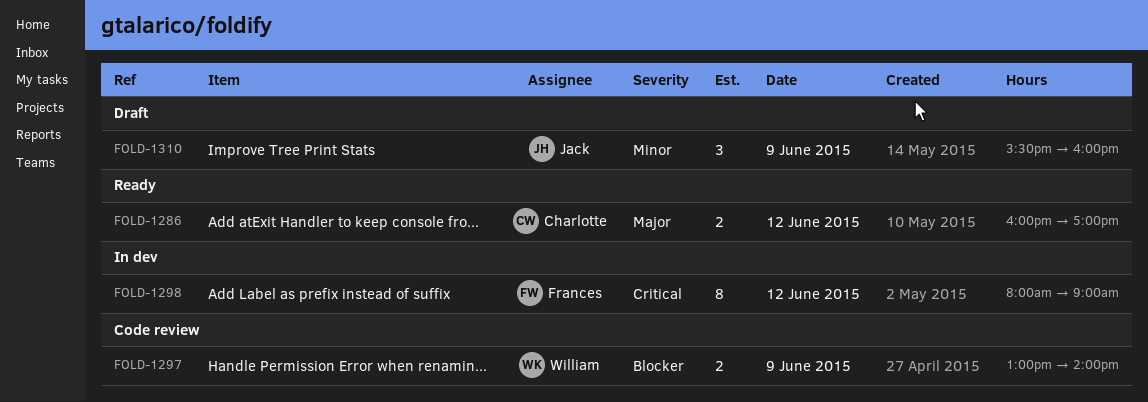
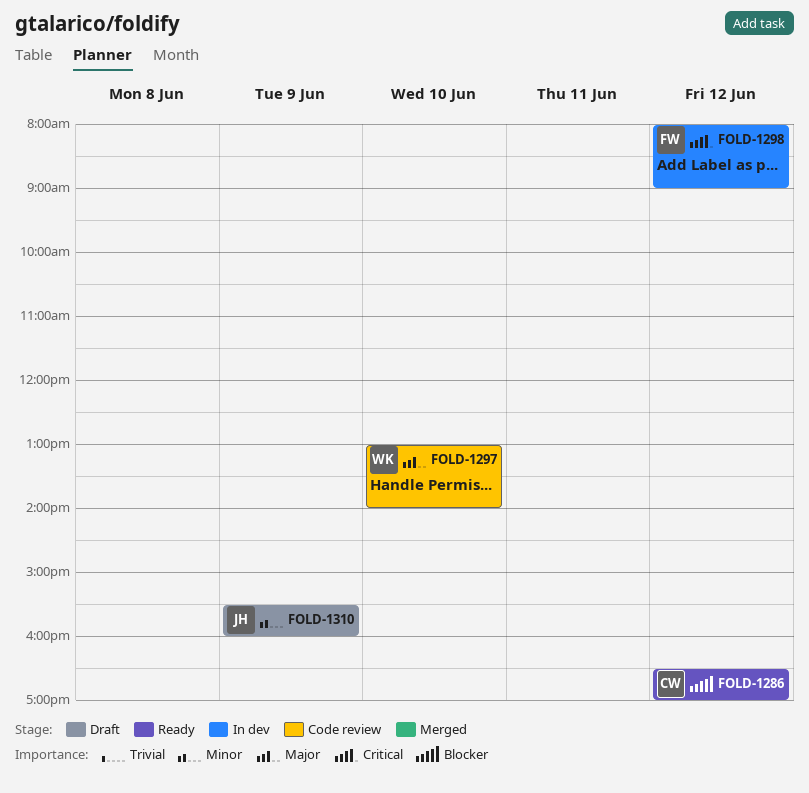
FOLD-1286, priority: Major -> Blocker
FOLD-1286, begins: 16:00 -> 16:30
FOLD-1297, priority: Blocker -> Major
FOLD-1297, day: Jun 9 -> Jun 10

